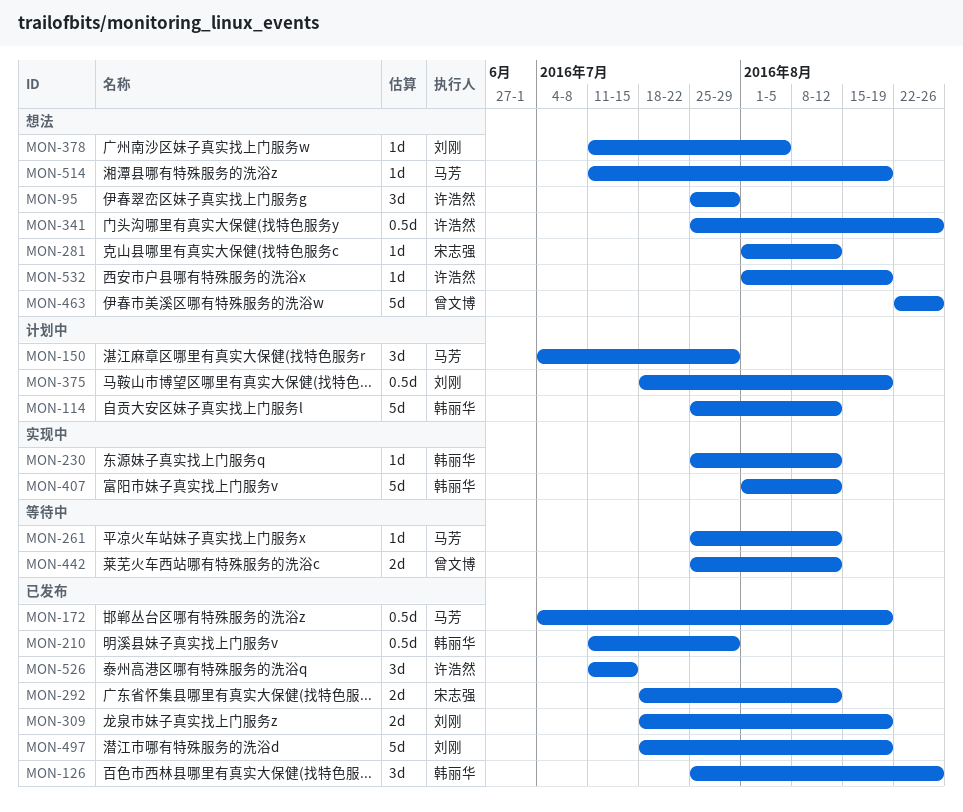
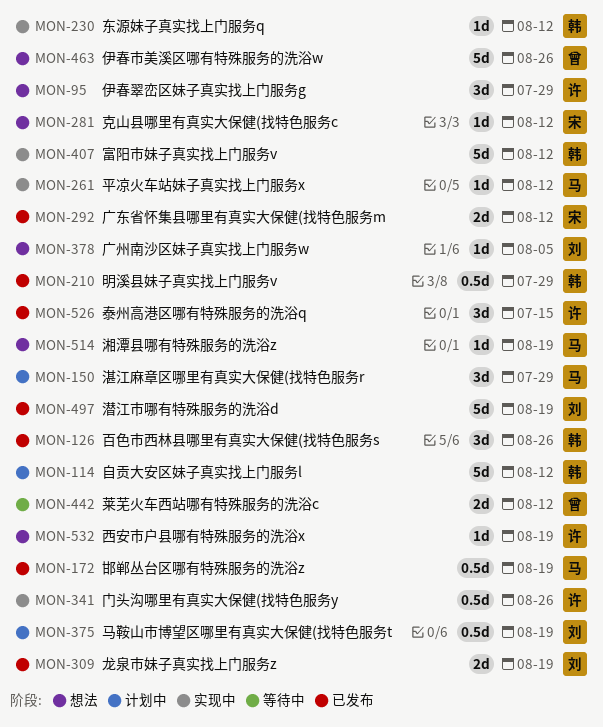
MON-261, status: 等待中 -> 实现中
MON-341, status: 想法 -> 实现中

